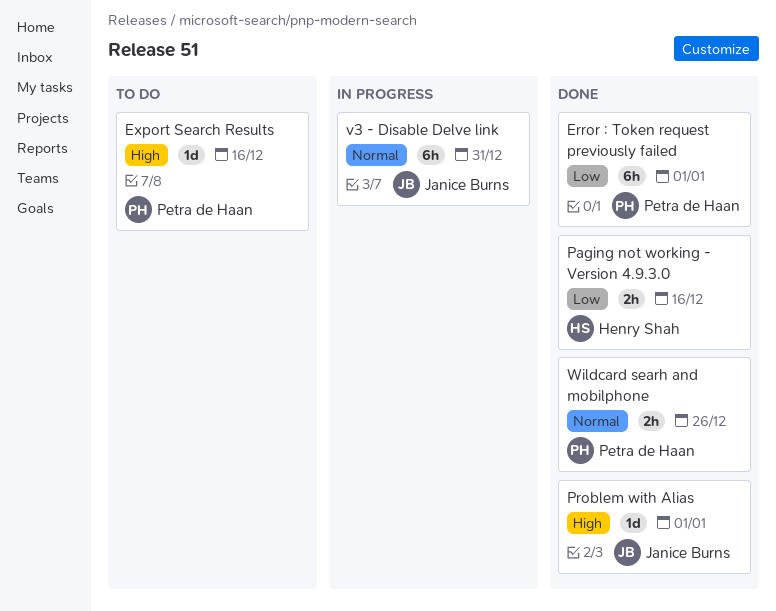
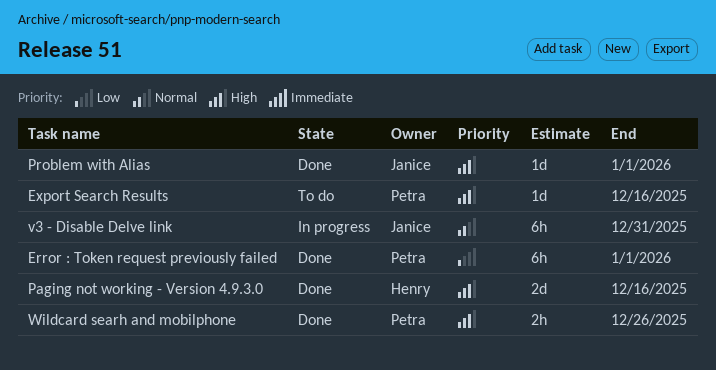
Paging not working - Version 4.9.3.0, priority: Low -> High
Paging not working - Version 4.9.3.0, estimate: 2h -> 2d
Wildcard searh and mobilphone, priority: Normal -> High

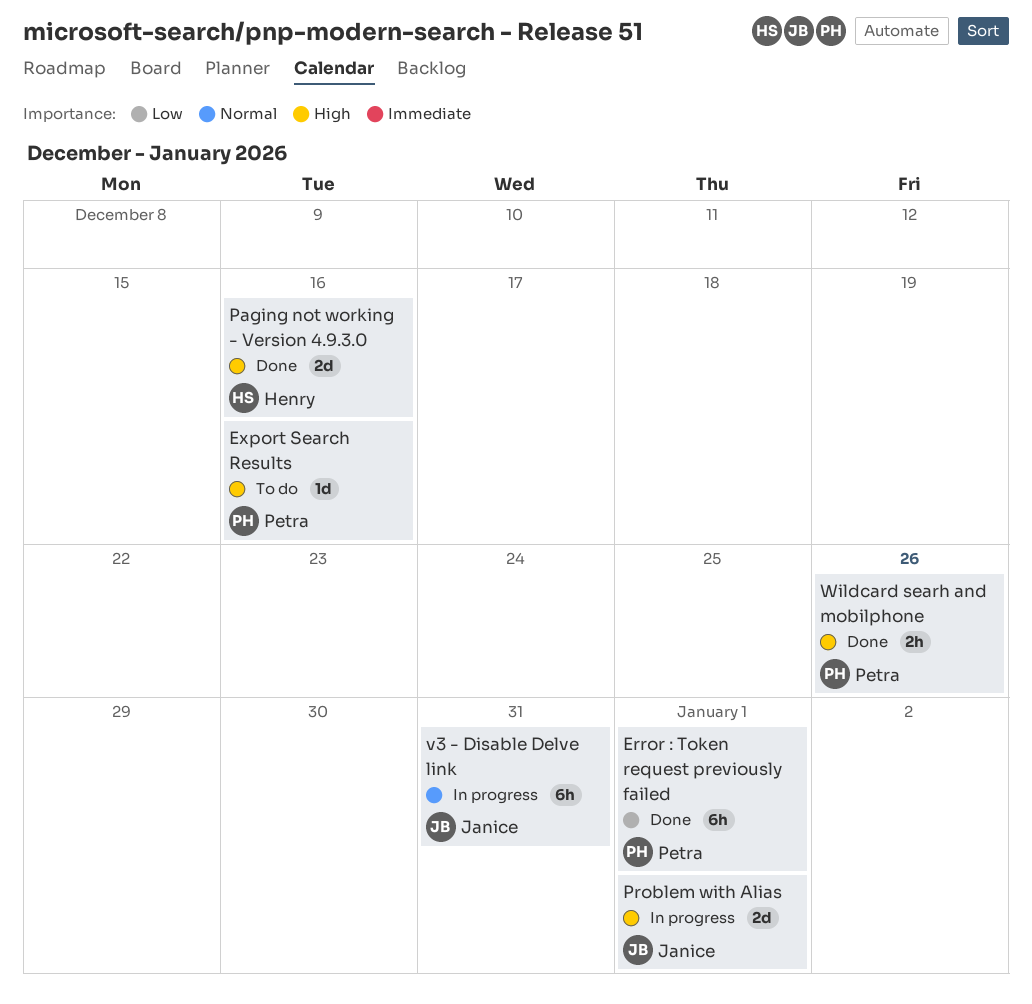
Problem with Alias, status: Done -> In progress
Problem with Alias, estimate: 1d -> 2d

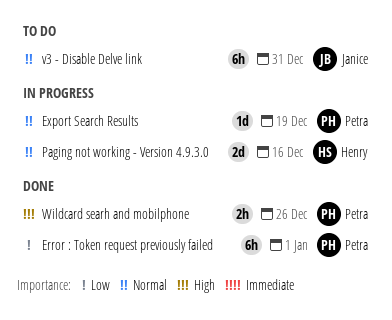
Export Search Results, status: To do -> In progress
Export Search Results, priority: High -> Normal
Export Search Results, due: Dec 16 -> Dec 19
Paging not working - Version 4.9.3.0, status: Done -> In progress
Paging not working - Version 4.9.3.0, priority: High -> Normal
Problem with Alias: present -> none
v3 - Disable Delve link, status: In progress -> To do

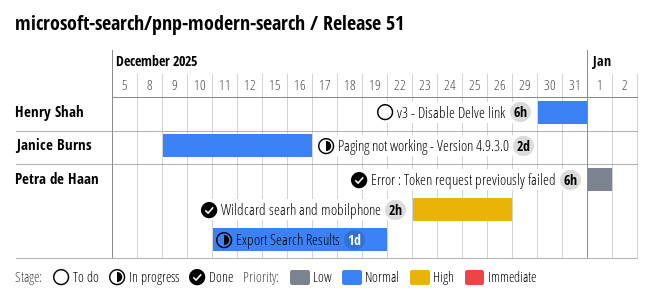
Paging not working - Version 4.9.3.0, owner: Henry Shah -> Janice Burns
v3 - Disable Delve link, owner: Janice Burns -> Henry Shah

